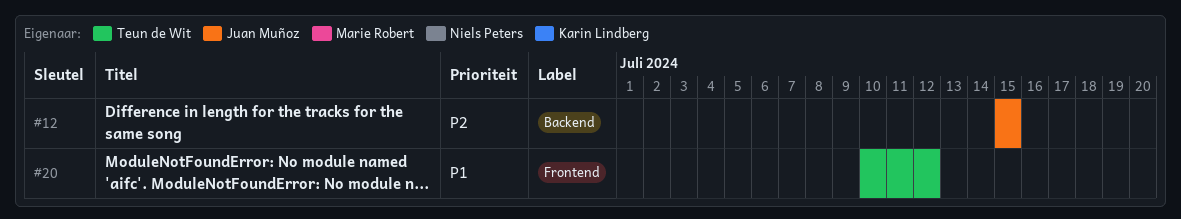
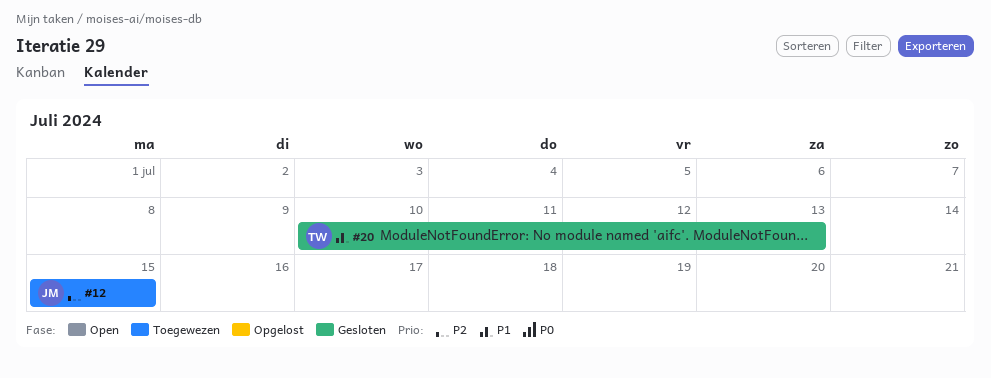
#20, due: Jul 12 -> Jul 13

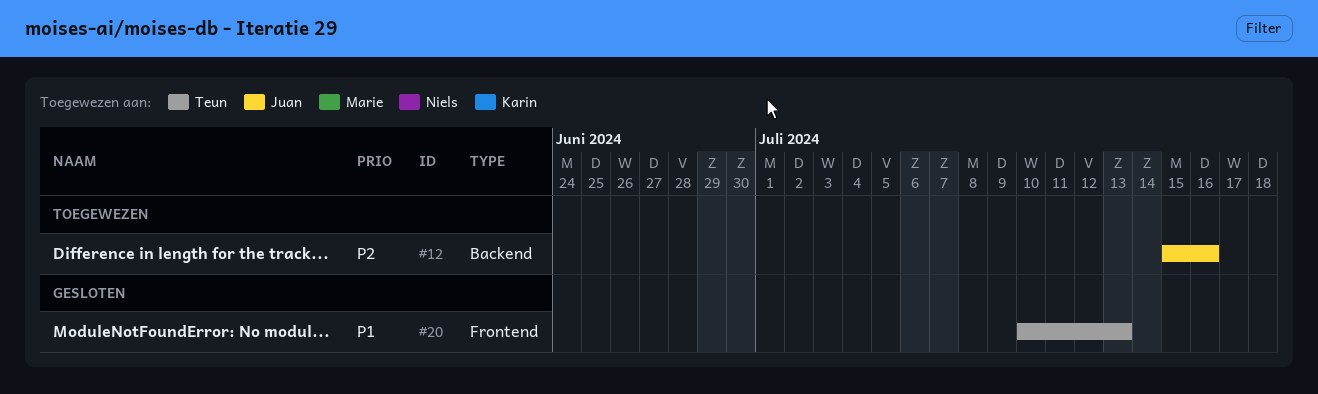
#12, due: Jul 15 -> Jul 16

